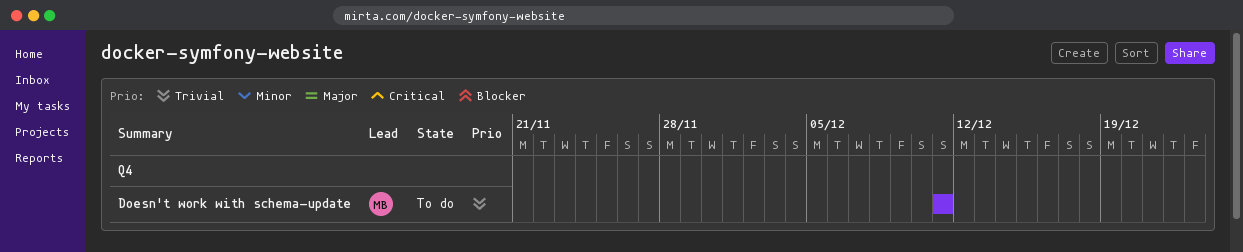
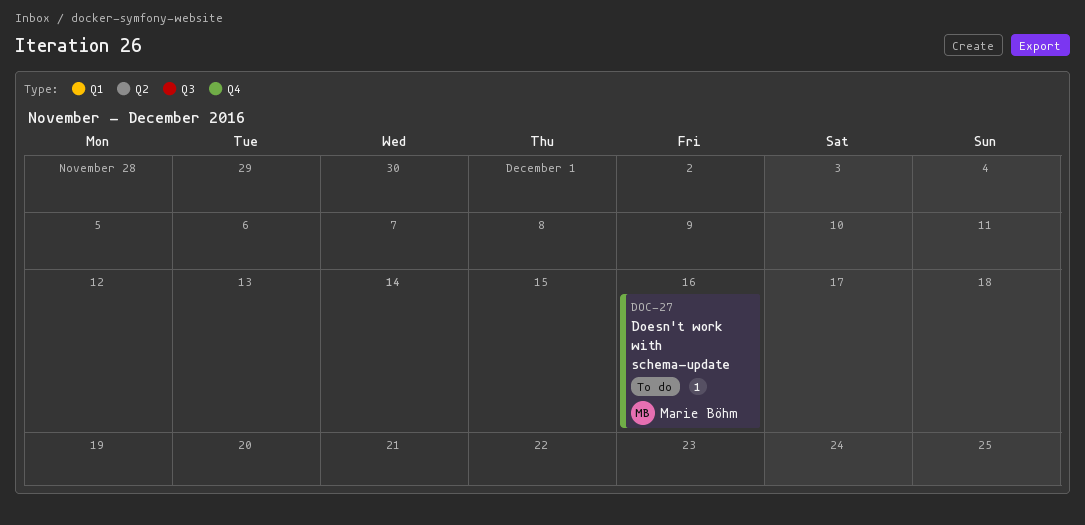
Doesn't work with schema-update, due: Dec 11 -> Dec 16

